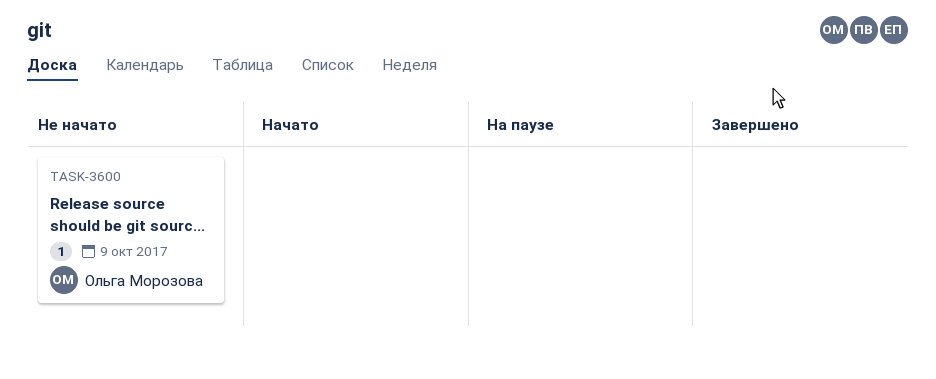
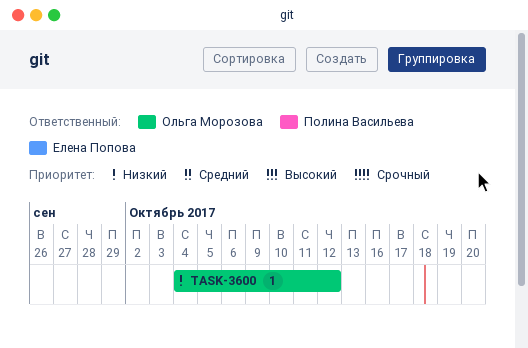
TASK-3600, due: Oct 9 -> Oct 12

